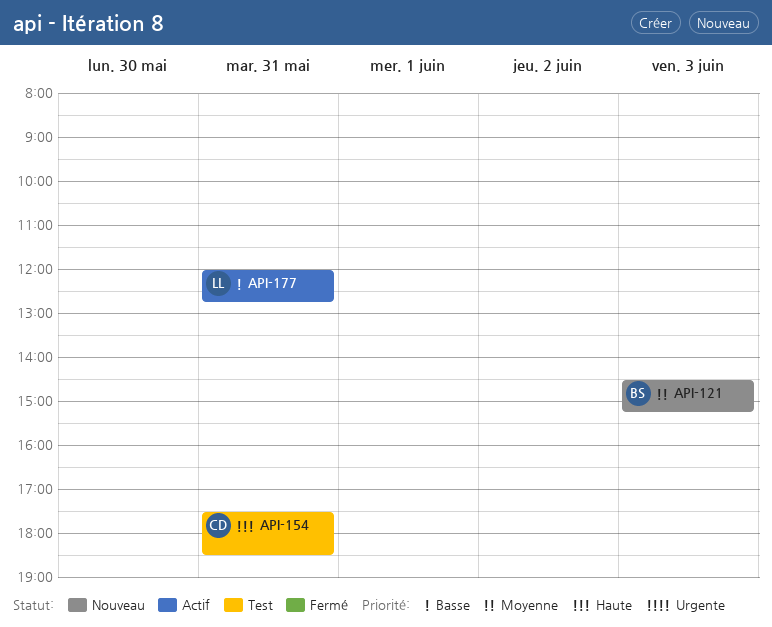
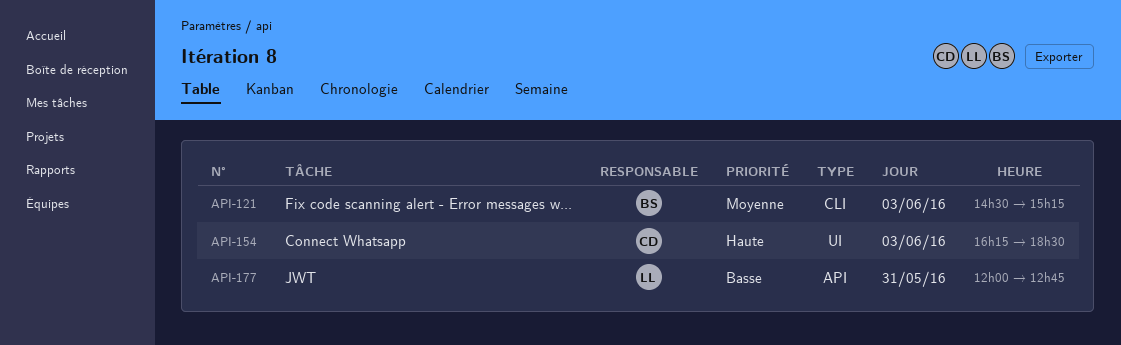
API-154, day: May 31 -> Jun 3
API-154, begins: 17:30 -> 16:15

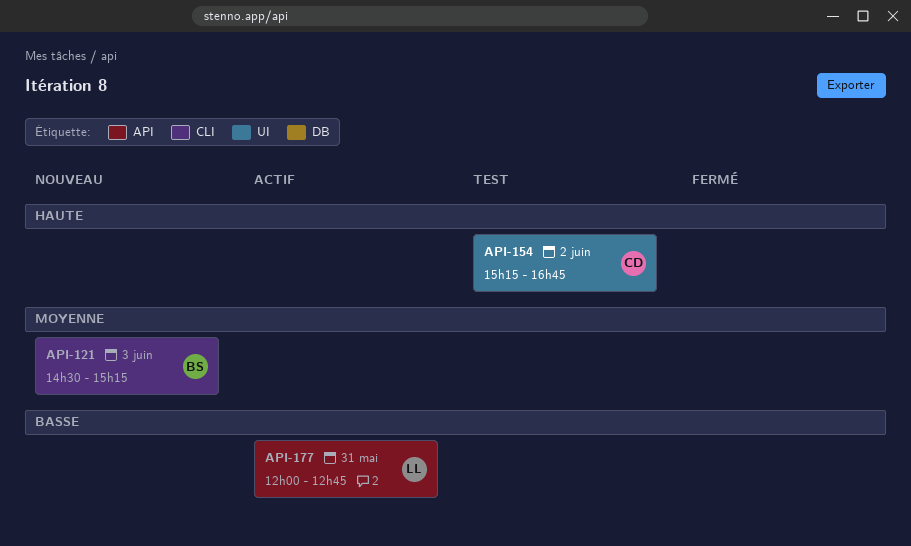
API-154, day: Jun 3 -> Jun 2
API-154, begins: 16:15 -> 15:15
API-154, ends: 18:30 -> 16:45

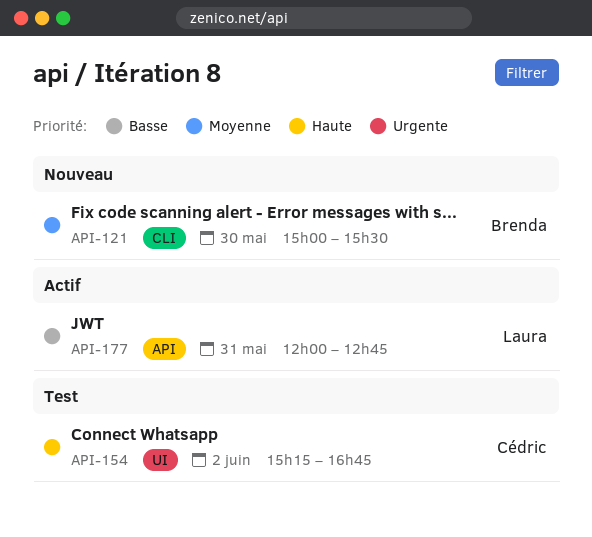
API-121, day: Jun 3 -> May 30
API-121, begins: 14:30 -> 15:00
API-121, ends: 15:15 -> 15:30

